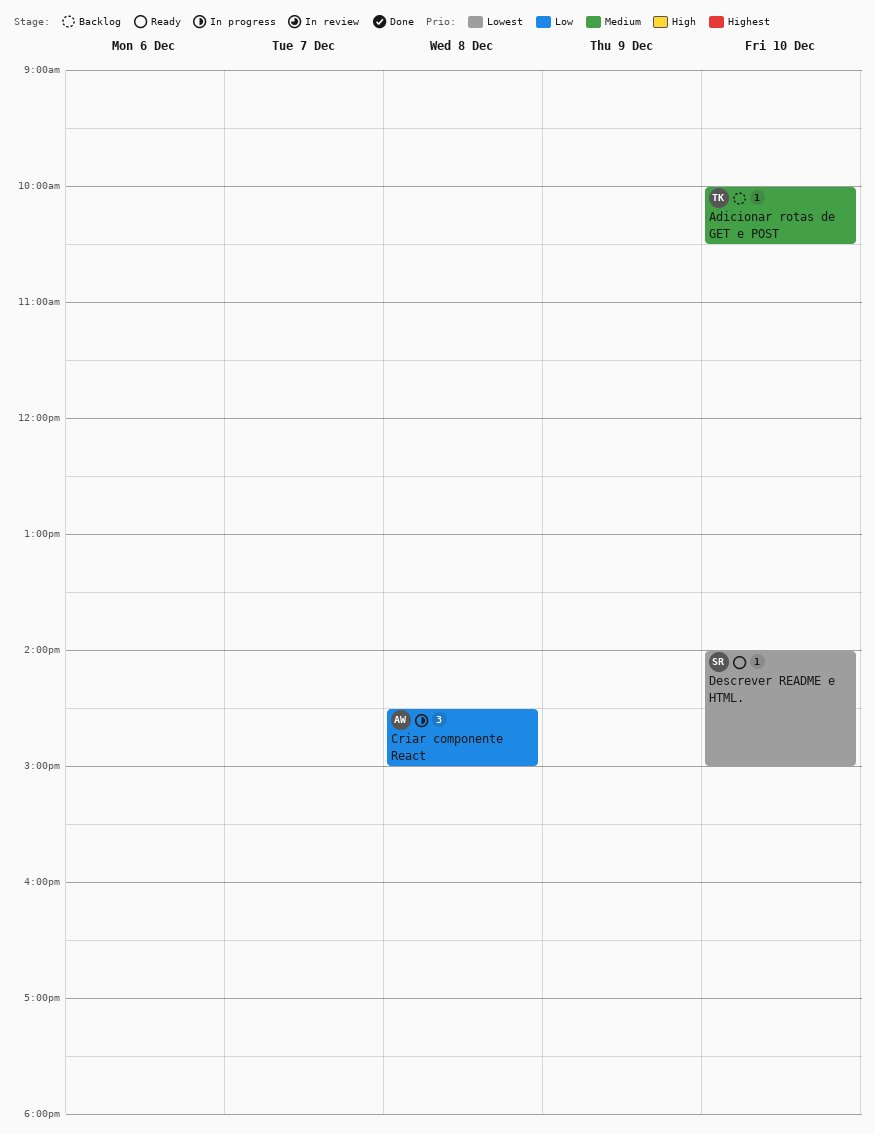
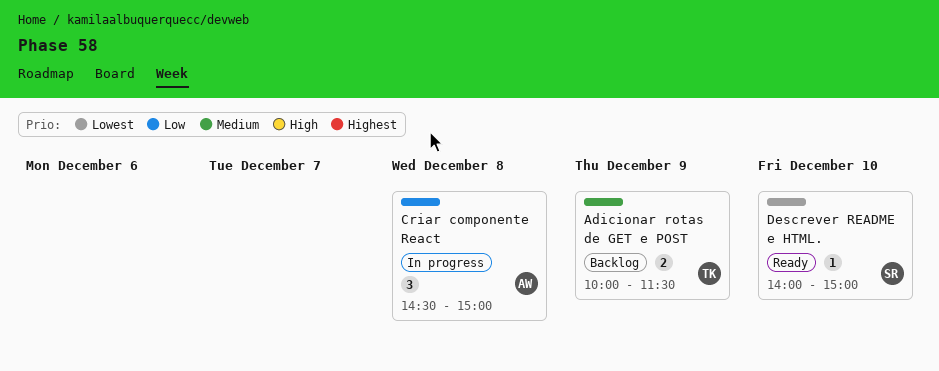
Adicionar rotas de GET e POST, estimate: 1 -> 2
Adicionar rotas de GET e POST, day: Dec 10 -> Dec 9
Adicionar rotas de GET e POST, ends: 10:30 -> 11:30

